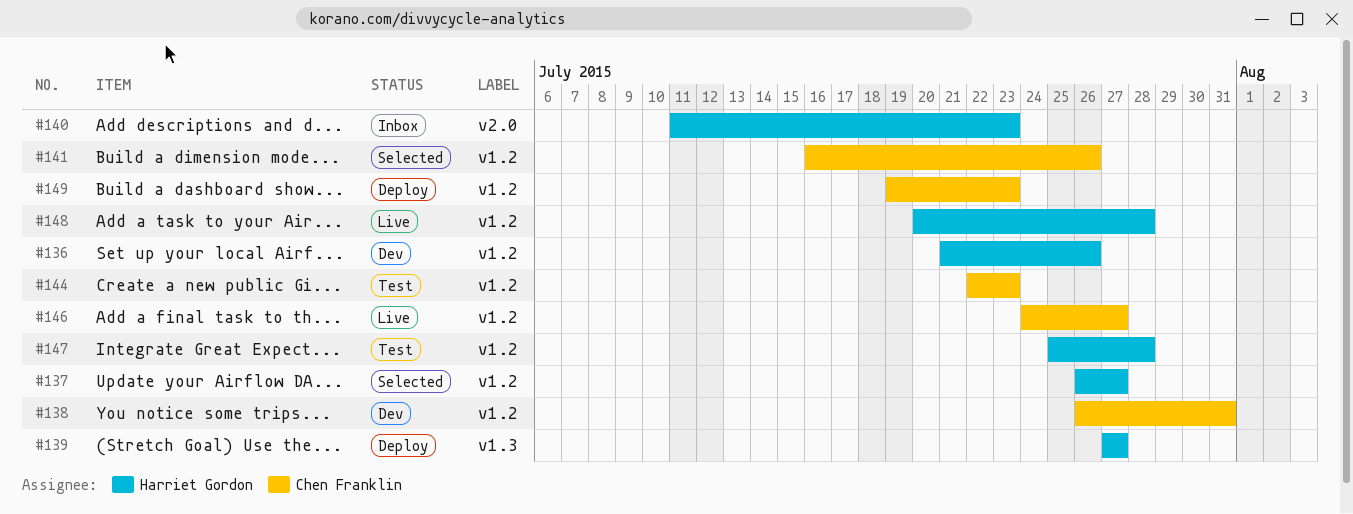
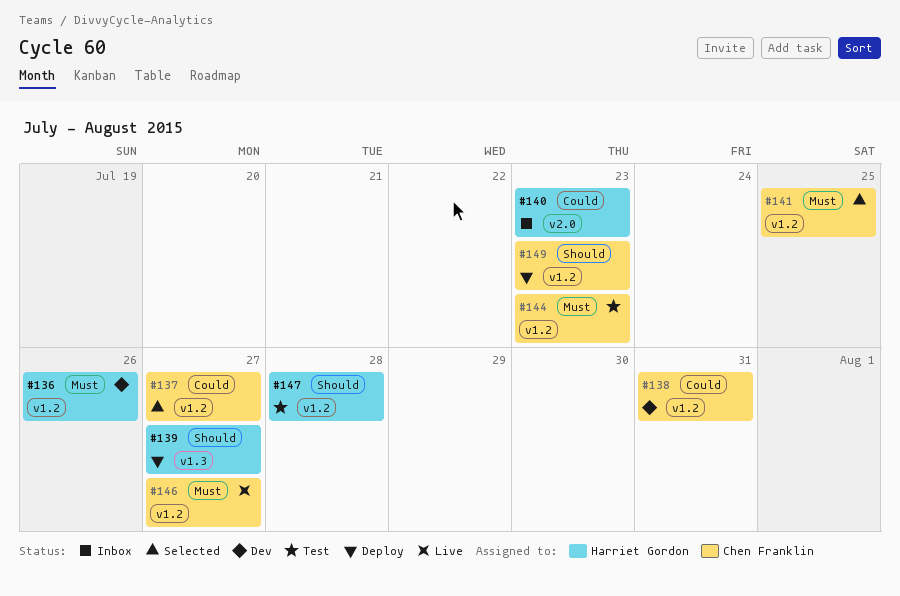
#137, owner: Harriet Gordon -> Chen Franklin
#141, due: Jul 26 -> Jul 25
#148: present -> none

